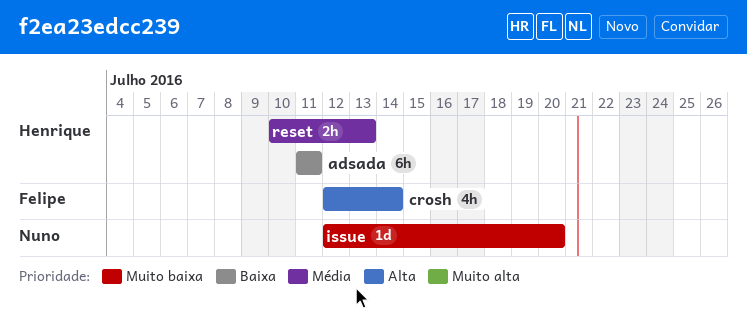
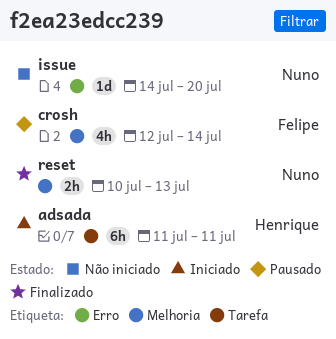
issue, start: Jul 12 -> Jul 14
reset, owner: Henrique -> Nuno

